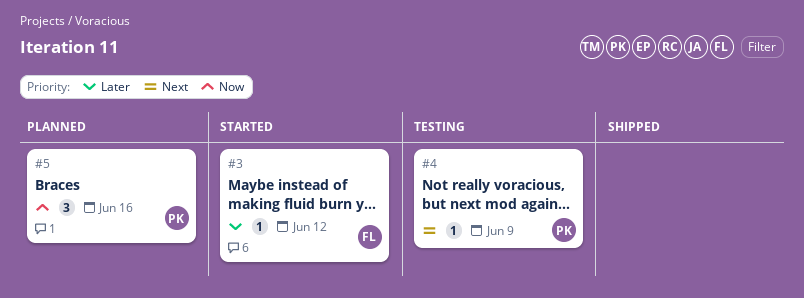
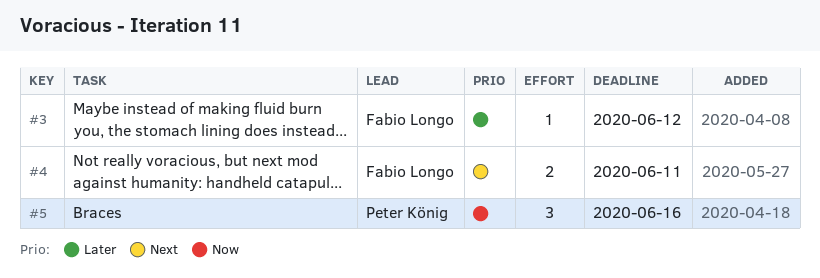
#4, owner: Peter König -> Fabio Longo
#4, estimate: 1 -> 2
#4, due: Jun 9 -> Jun 11

